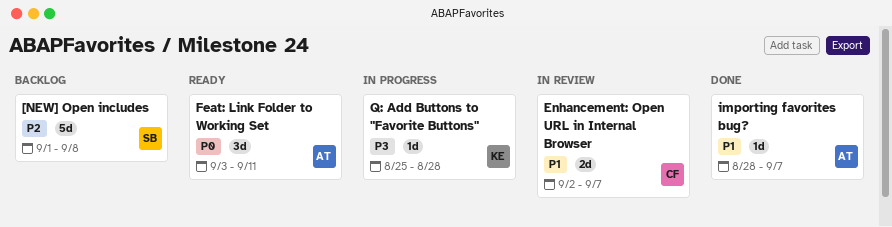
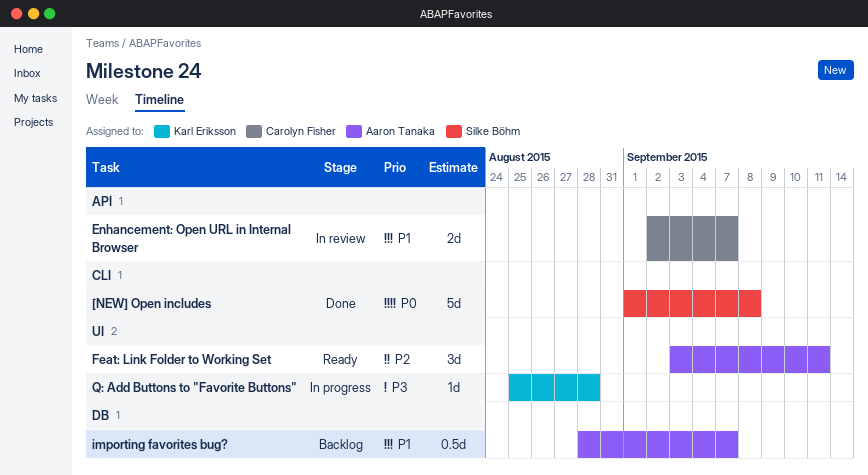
[NEW] Open includes, status: Backlog -> Done
[NEW] Open includes, priority: P2 -> P0
Feat: Link Folder to Working Set, priority: P0 -> P2
importing favorites bug?, status: Done -> Backlog
importing favorites bug?, estimate: 1d -> 0.5d

